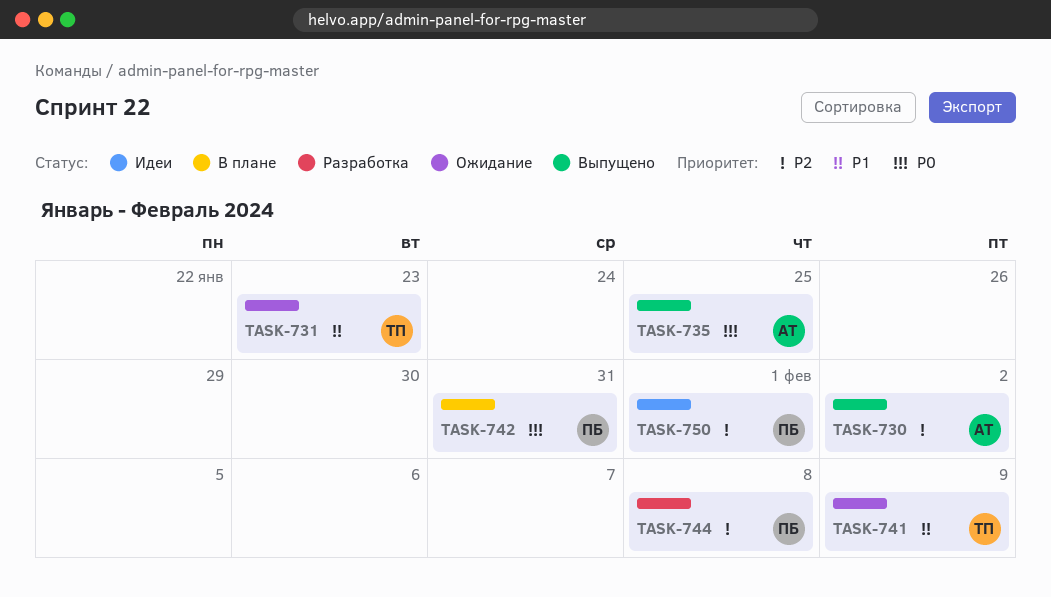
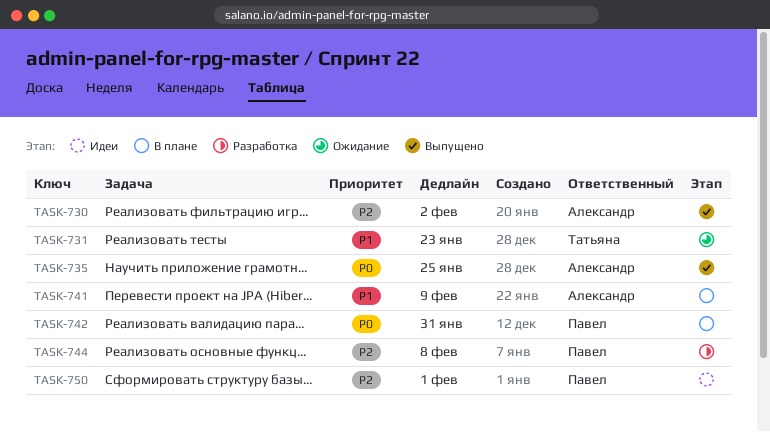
TASK-741, status: Ожидание -> В плане
TASK-741, owner: Татьяна -> Александр

